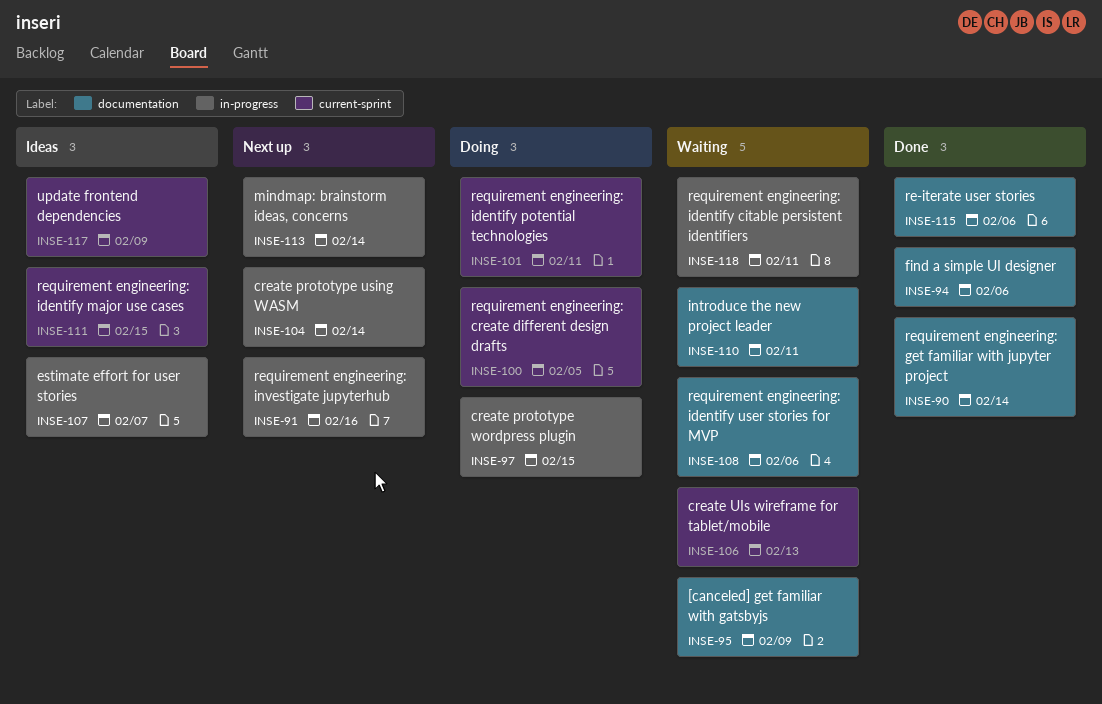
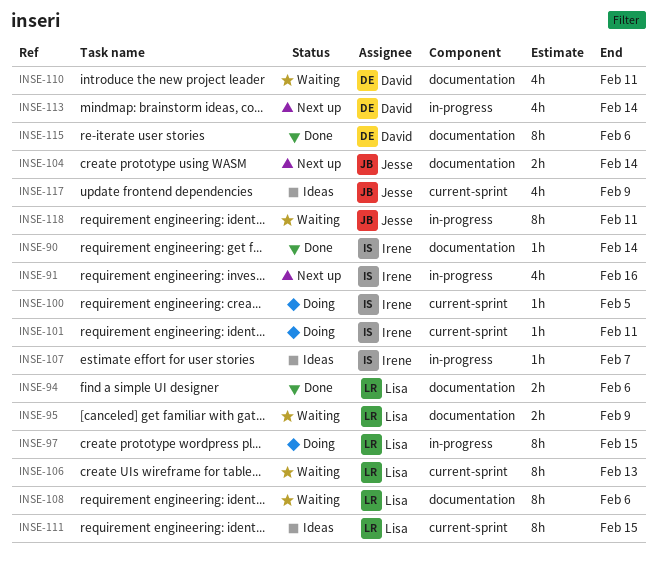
INSE-104, label: in-progress -> documentation

